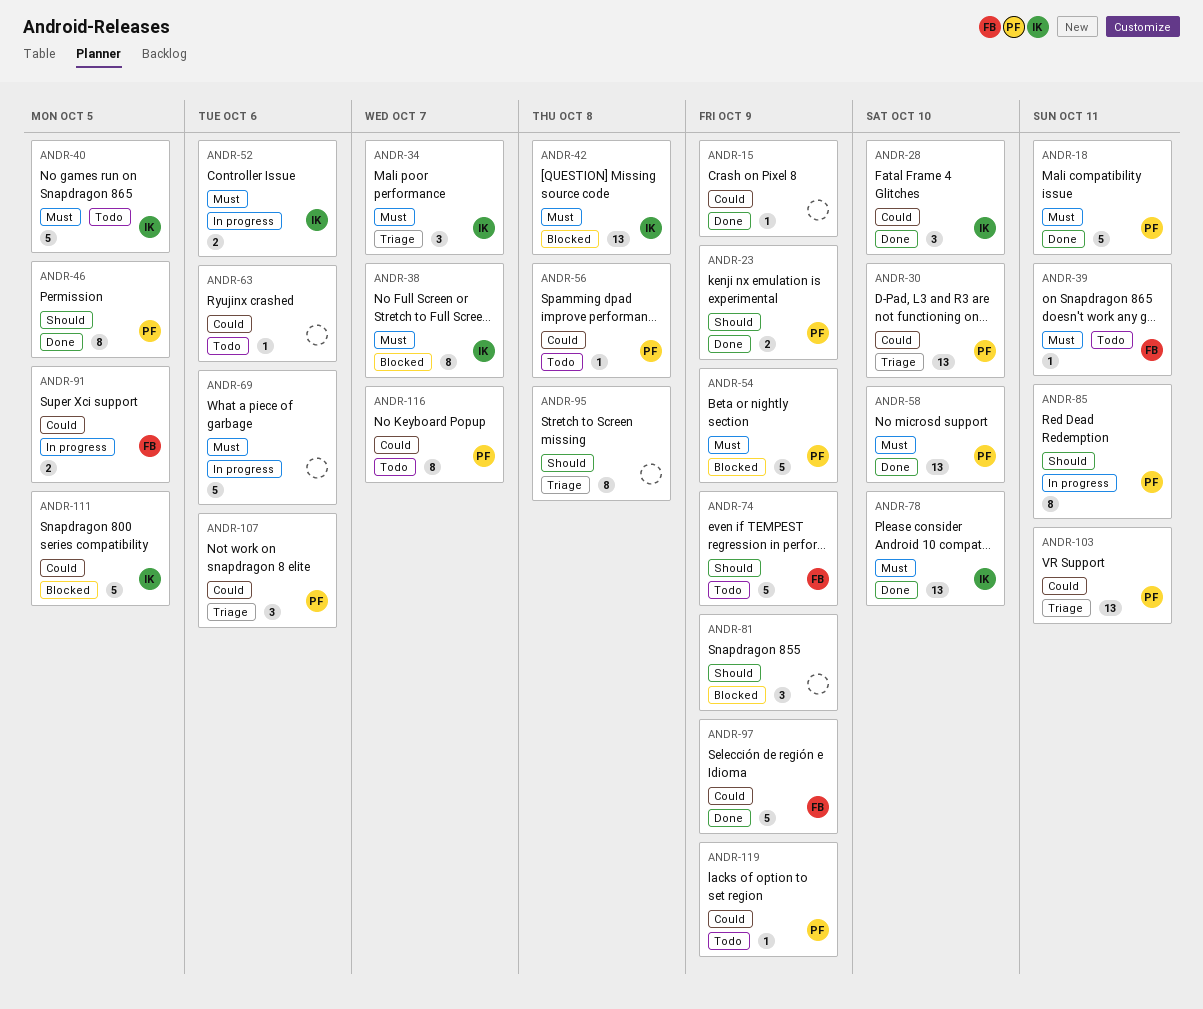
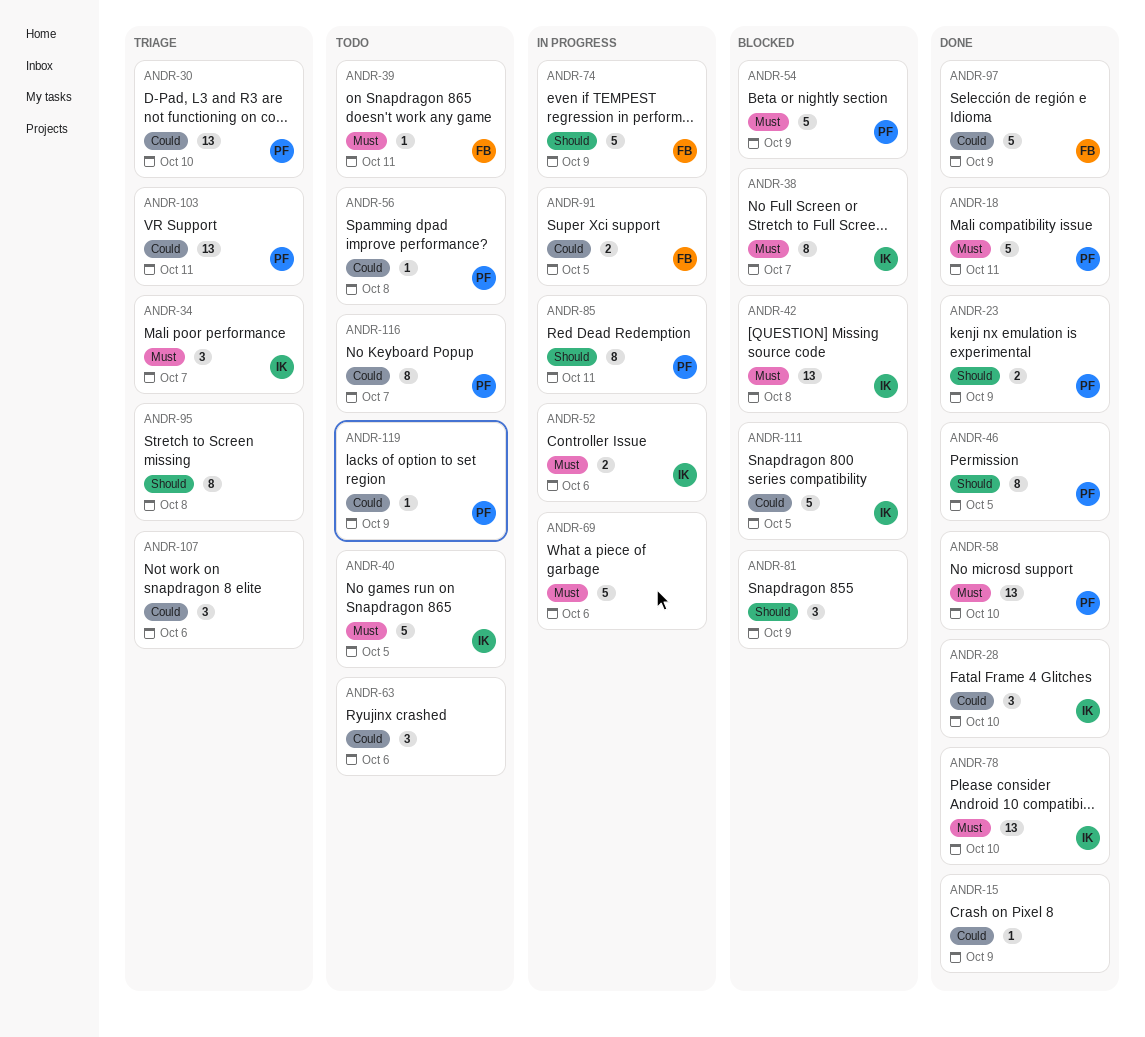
ANDR-63, estimate: 1 -> 3
ANDR-74, status: Todo -> In progress
ANDR-107, owner: PF -> none

